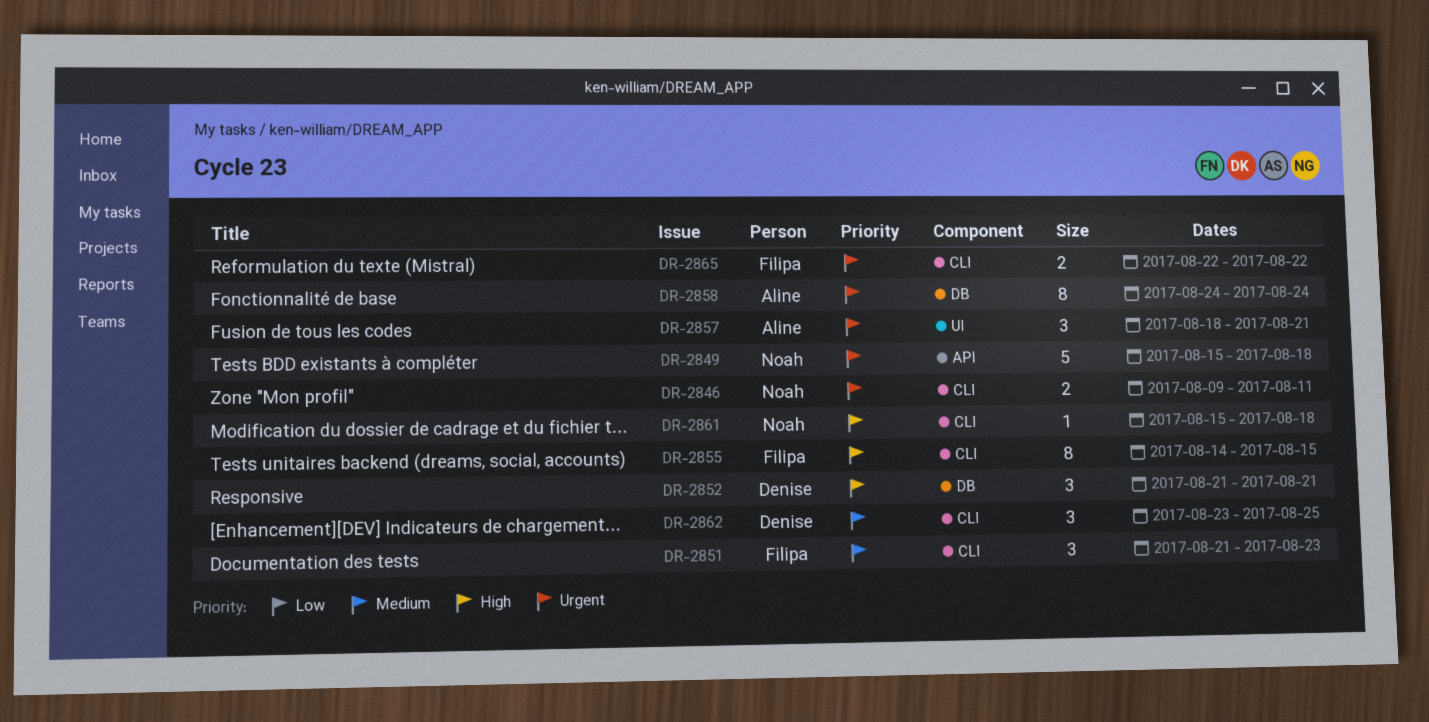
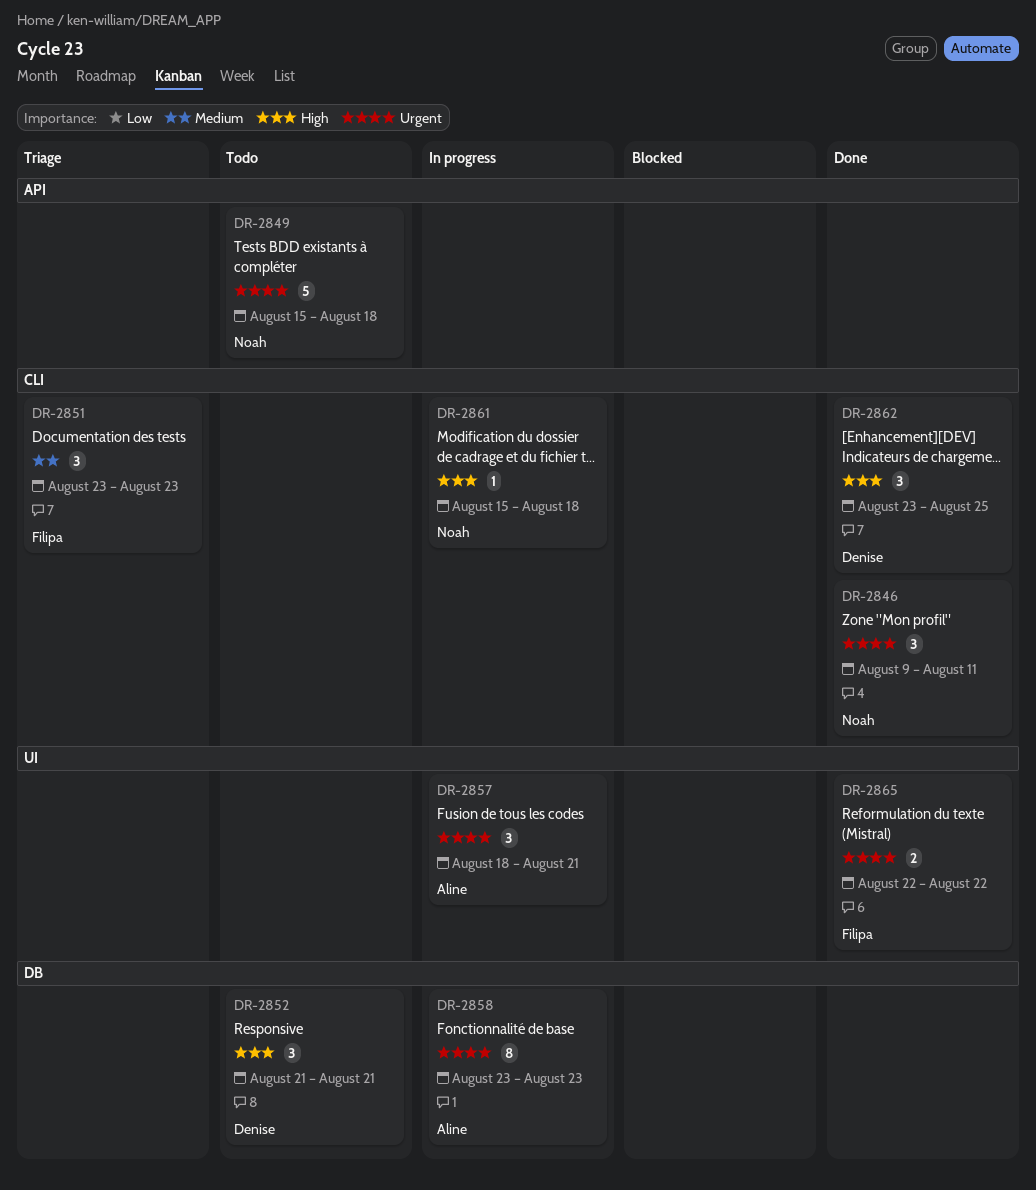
DR-2846, estimate: 2 -> 3
DR-2851, start: Aug 21 -> Aug 23
DR-2855: present -> none
DR-2858, start: Aug 24 -> Aug 23
DR-2858, due: Aug 24 -> Aug 23
DR-2862, priority: Medium -> High
DR-2865, label: CLI -> UI

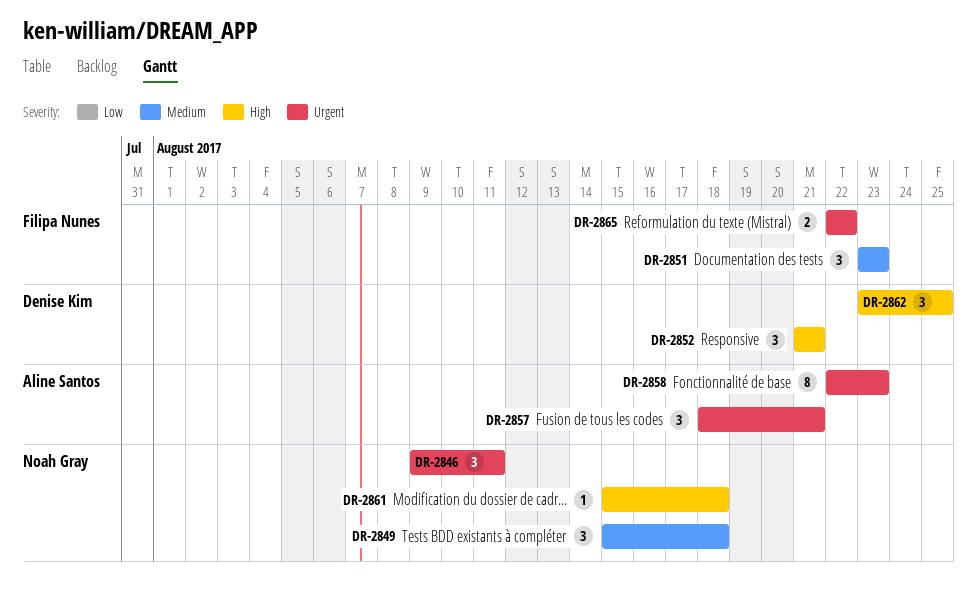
DR-2849, priority: Urgent -> Medium
DR-2849, estimate: 5 -> 3
DR-2858, start: Aug 23 -> Aug 22

